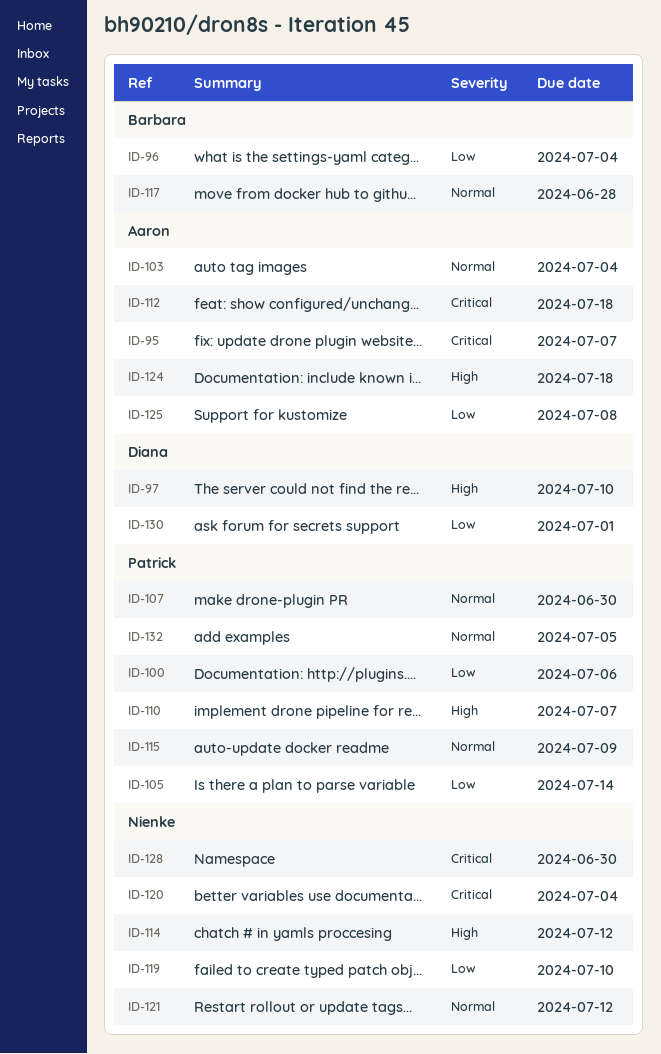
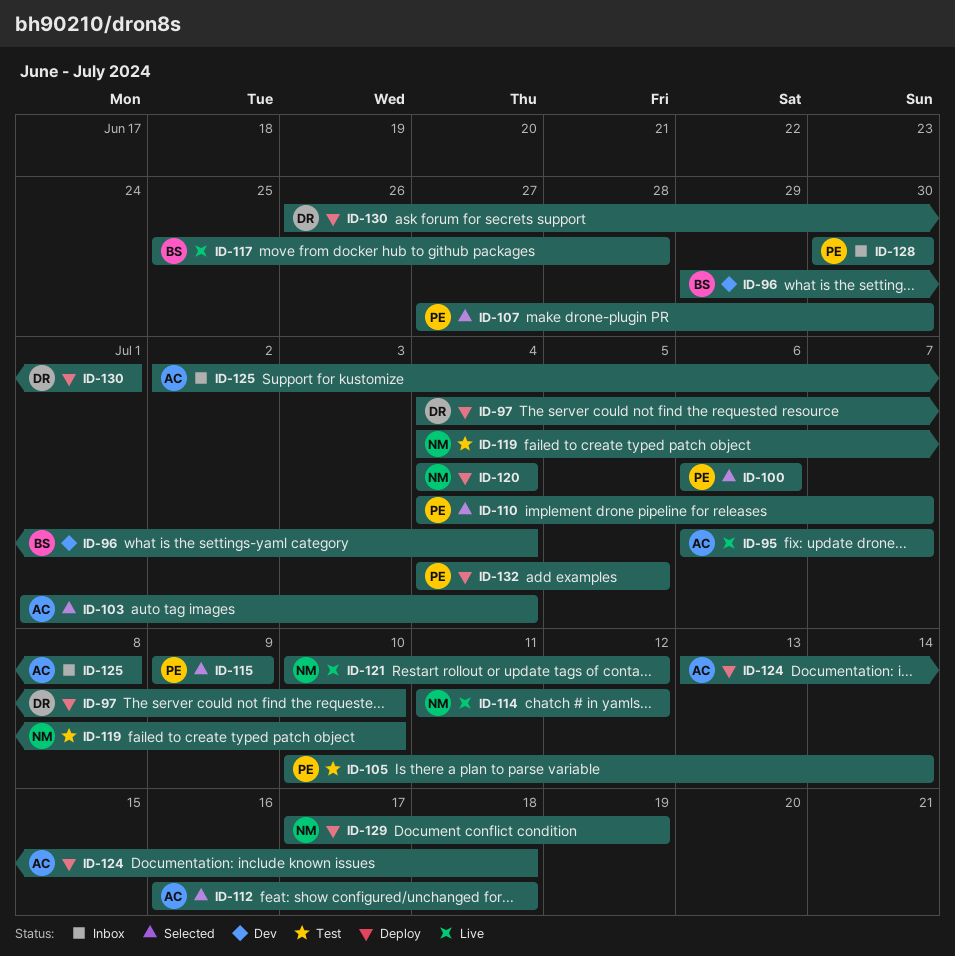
ID-128, owner: Nienke -> Patrick
ID-129: none -> present

